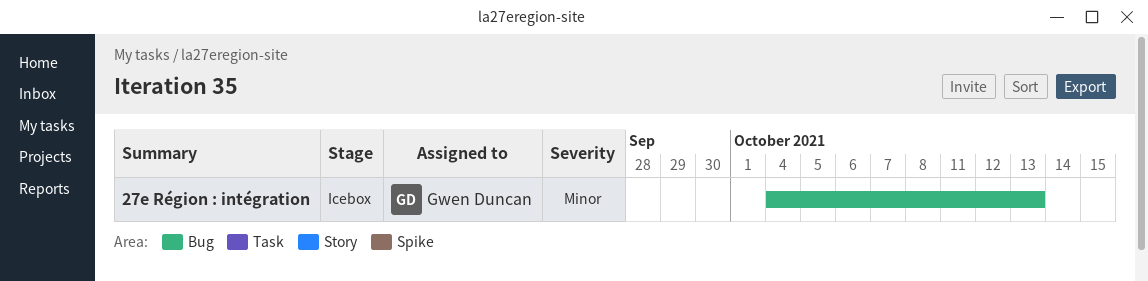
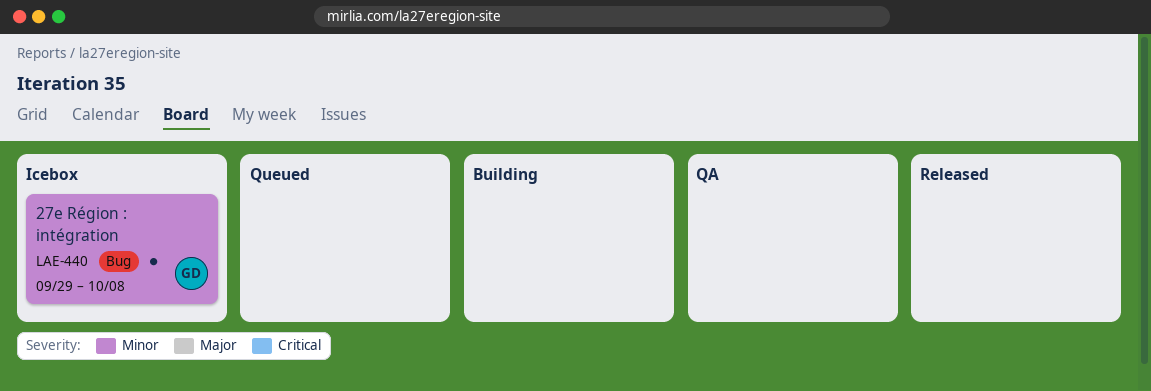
27e Région : intégration, start: Oct 4 -> Sep 29
27e Région : intégration, due: Oct 13 -> Oct 8

